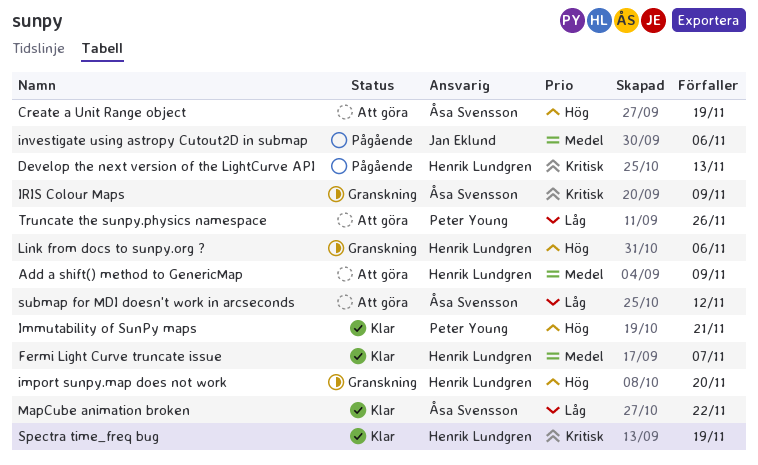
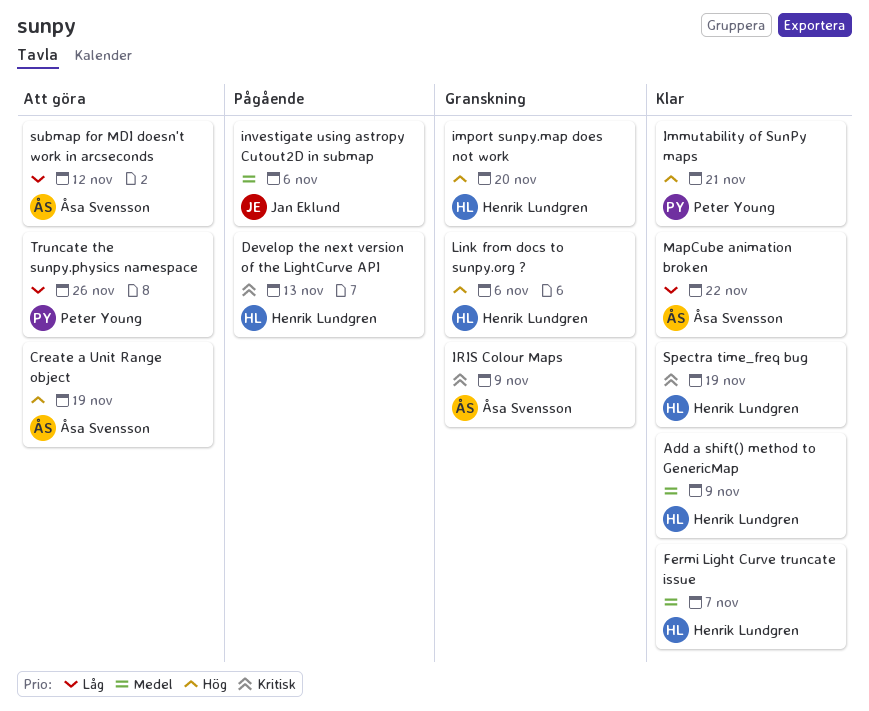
Add a shift() method to GenericMap, status: Att göra -> Klar

